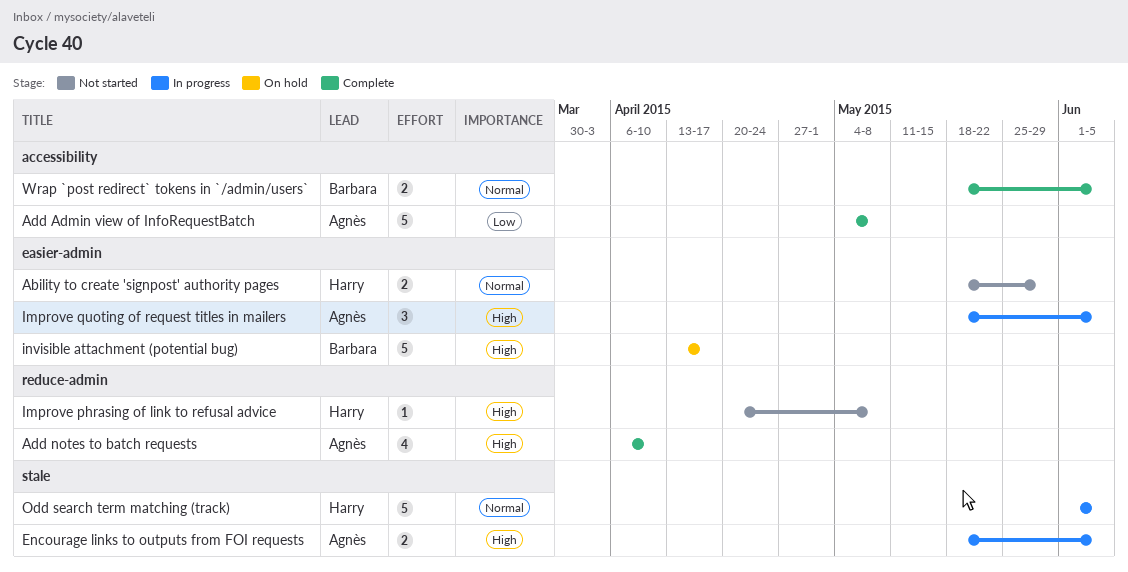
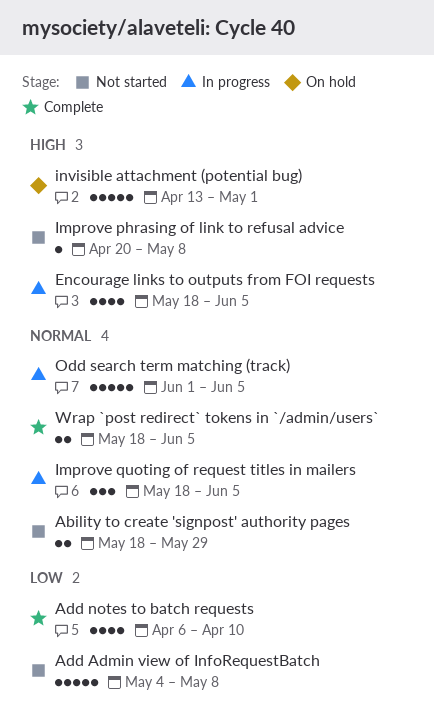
Add Admin view of InfoRequestBatch, status: Complete -> Not started
Add notes to batch requests, priority: High -> Low
Encourage links to outputs from FOI requests, estimate: 2 -> 4
Improve quoting of request titles in mailers, priority: High -> Normal
invisible attachment (potential bug), due: Apr 17 -> May 1

